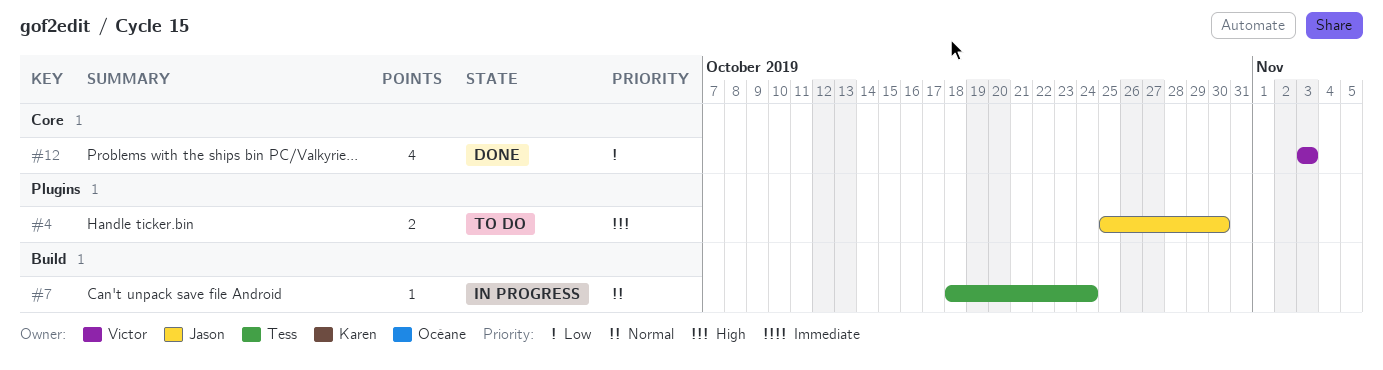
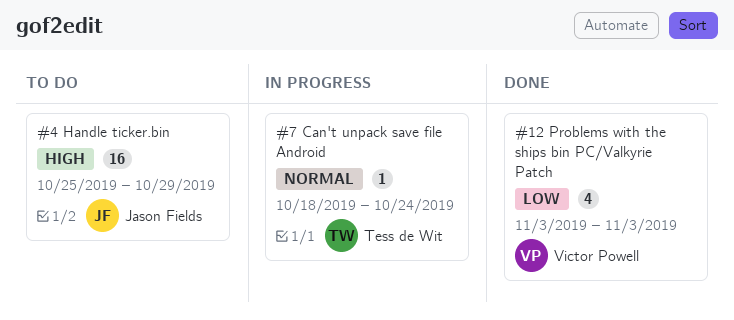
#4, estimate: 2 -> 16
#4, due: Oct 30 -> Oct 29

